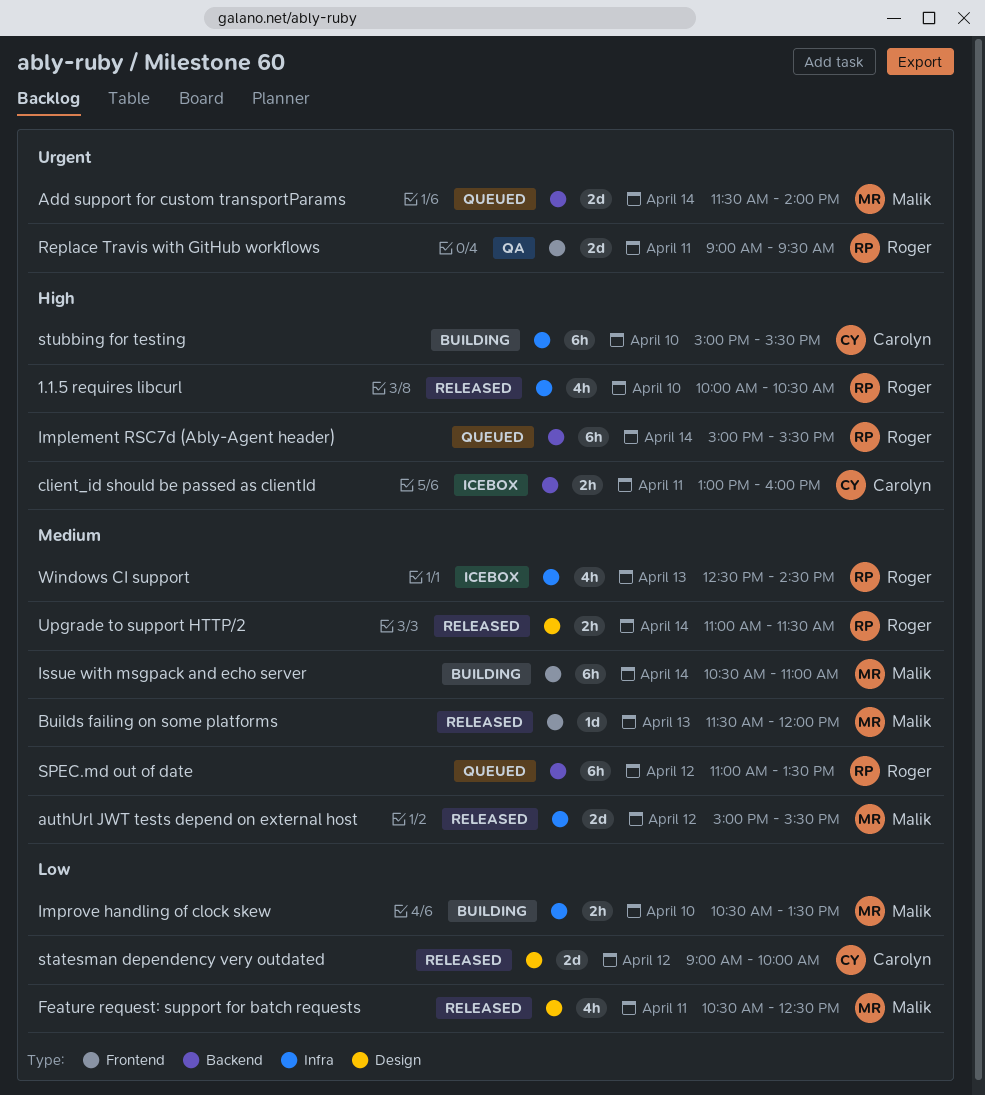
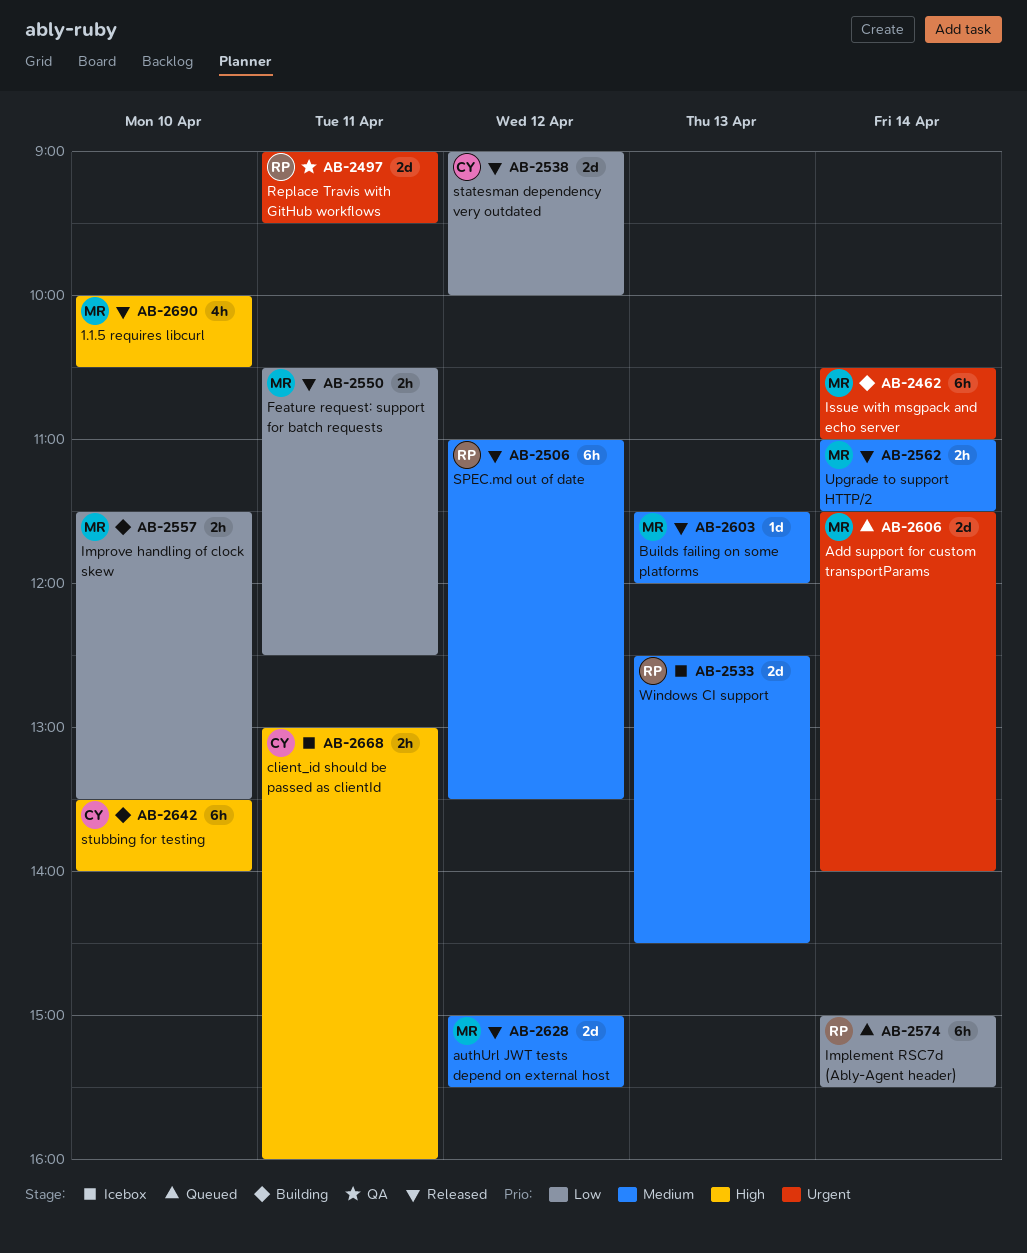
1.1.5 requires libcurl, owner: Roger -> Malik
Feature request: support for batch requests, estimate: 4h -> 2h
Implement RSC7d (Ably-Agent header), priority: High -> Low
Improve handling of clock skew, begins: 10:30 -> 11:30
Issue with msgpack and echo server, priority: Medium -> Urgent
SPEC.md out of date, status: Queued -> Released
stubbing for testing, begins: 15:00 -> 13:30
stubbing for testing, ends: 15:30 -> 14:00
Upgrade to support HTTP/2, owner: Roger -> Malik
Windows CI support, estimate: 4h -> 2d

